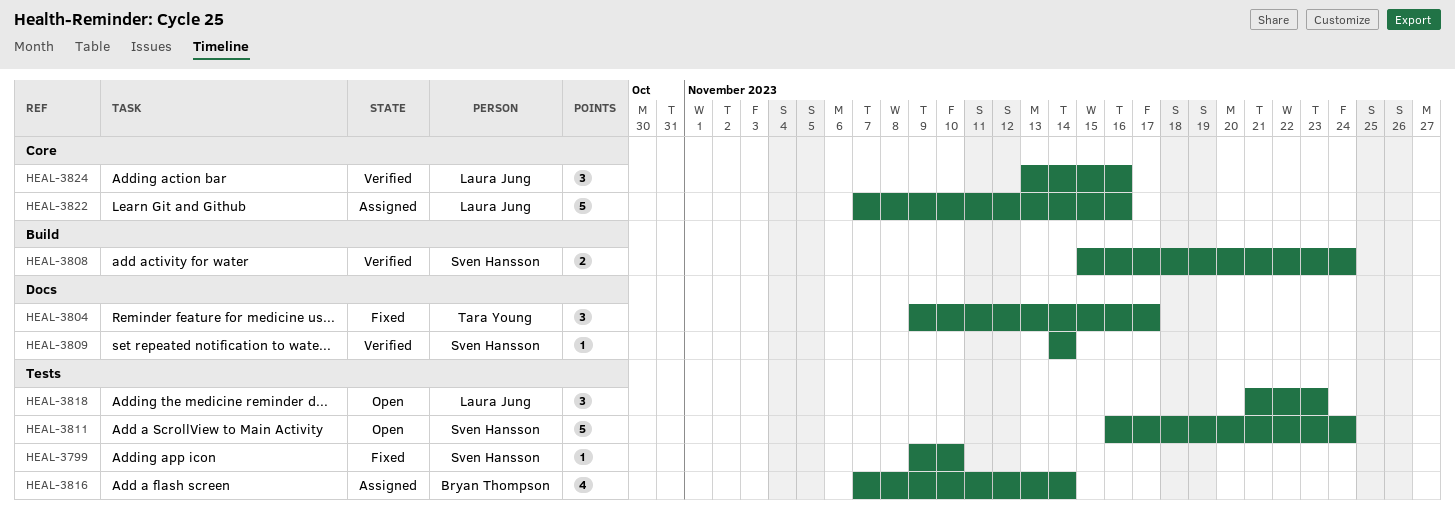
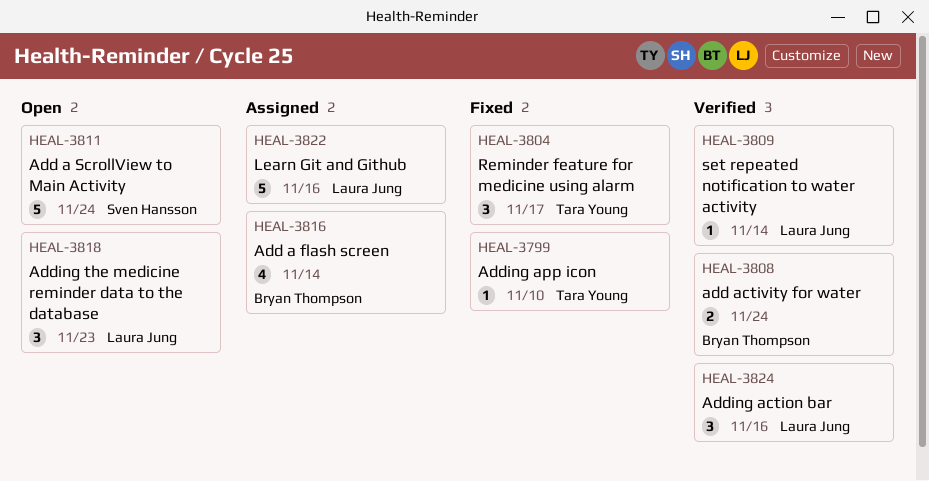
HEAL-3799, owner: Sven Hansson -> Tara Young
HEAL-3808, owner: Sven Hansson -> Bryan Thompson
HEAL-3809, owner: Sven Hansson -> Laura Jung

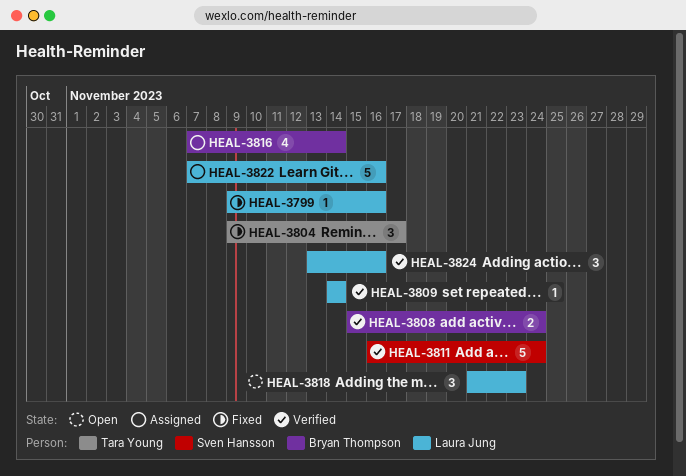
HEAL-3799, owner: Tara Young -> Laura Jung
HEAL-3799, due: Nov 10 -> Nov 16
HEAL-3811, status: Open -> Verified

